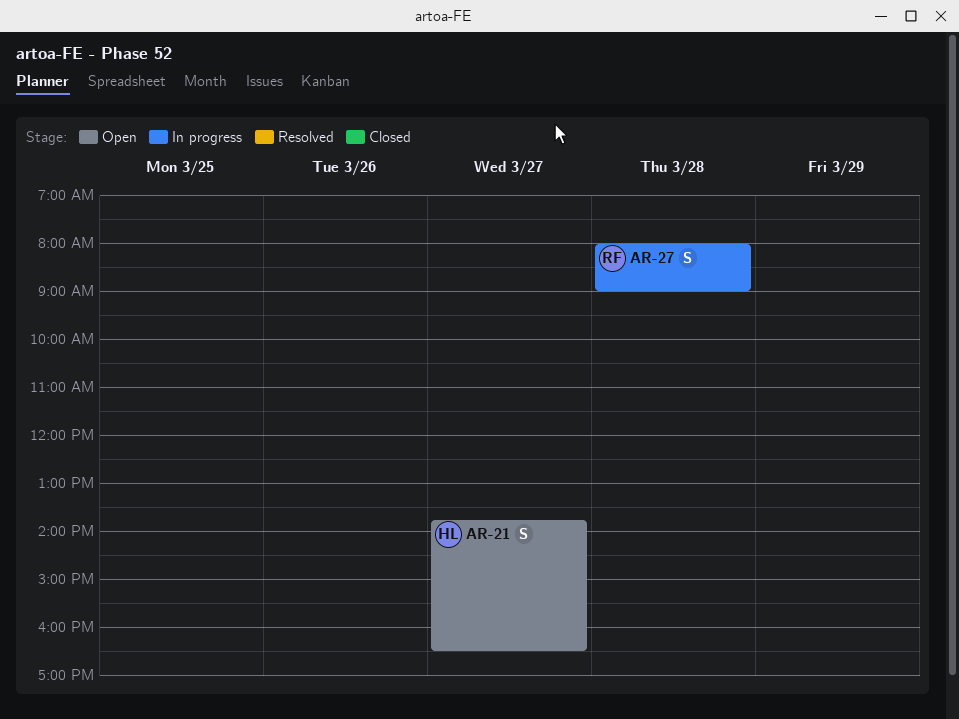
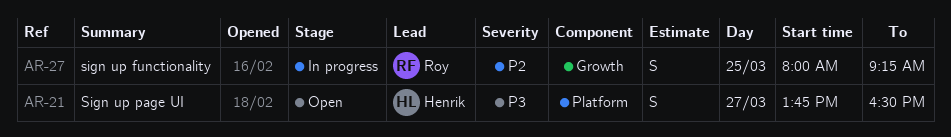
AR-27, day: Mar 28 -> Mar 25
AR-27, ends: 09:00 -> 09:15

